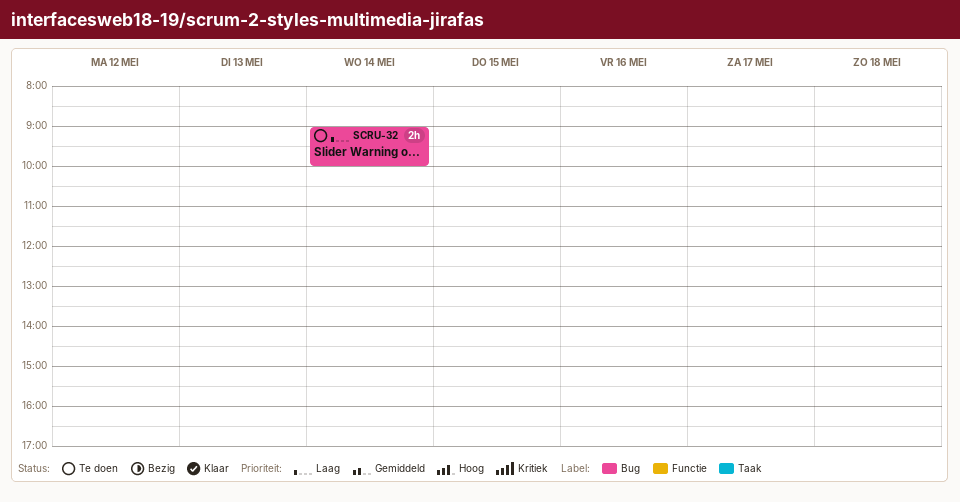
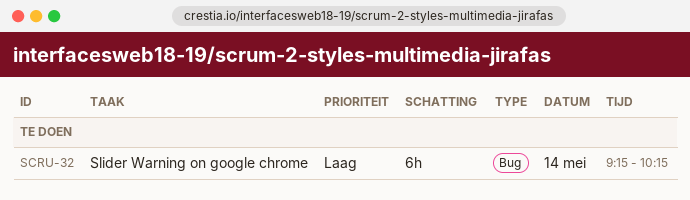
SCRU-32, estimate: 2h -> 6h
SCRU-32, begins: 09:00 -> 09:15
SCRU-32, ends: 10:00 -> 10:15

